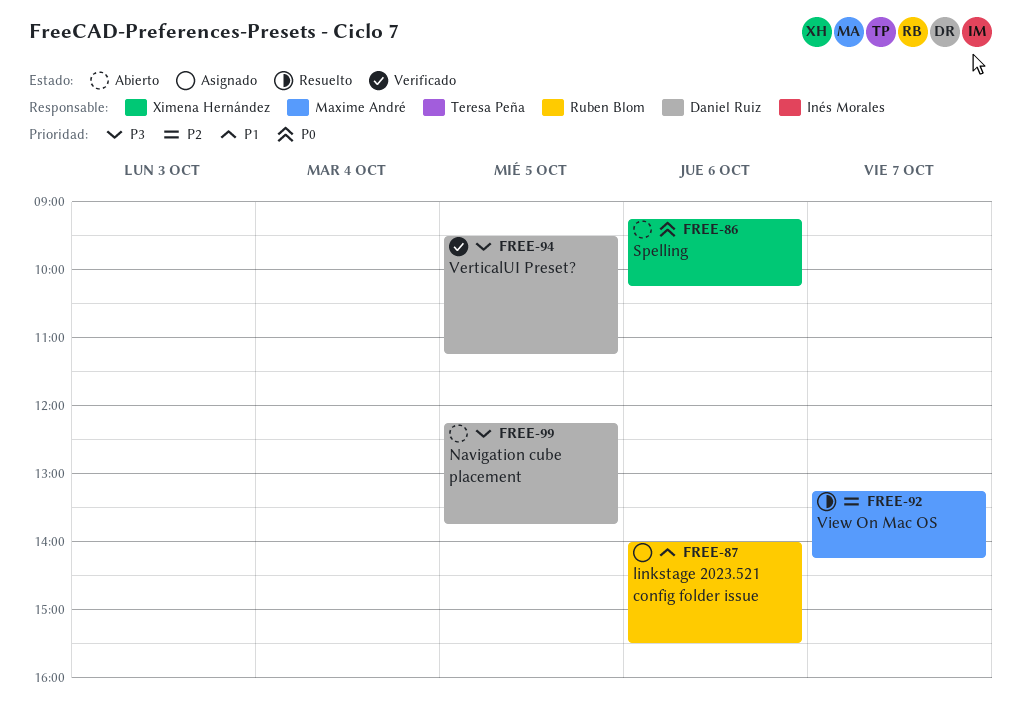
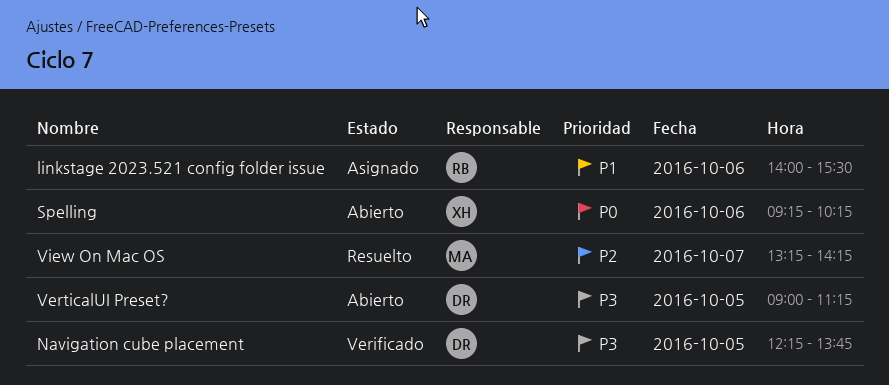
Navigation cube placement, status: Abierto -> Verificado
VerticalUI Preset?, status: Verificado -> Abierto
VerticalUI Preset?, begins: 09:30 -> 09:00

